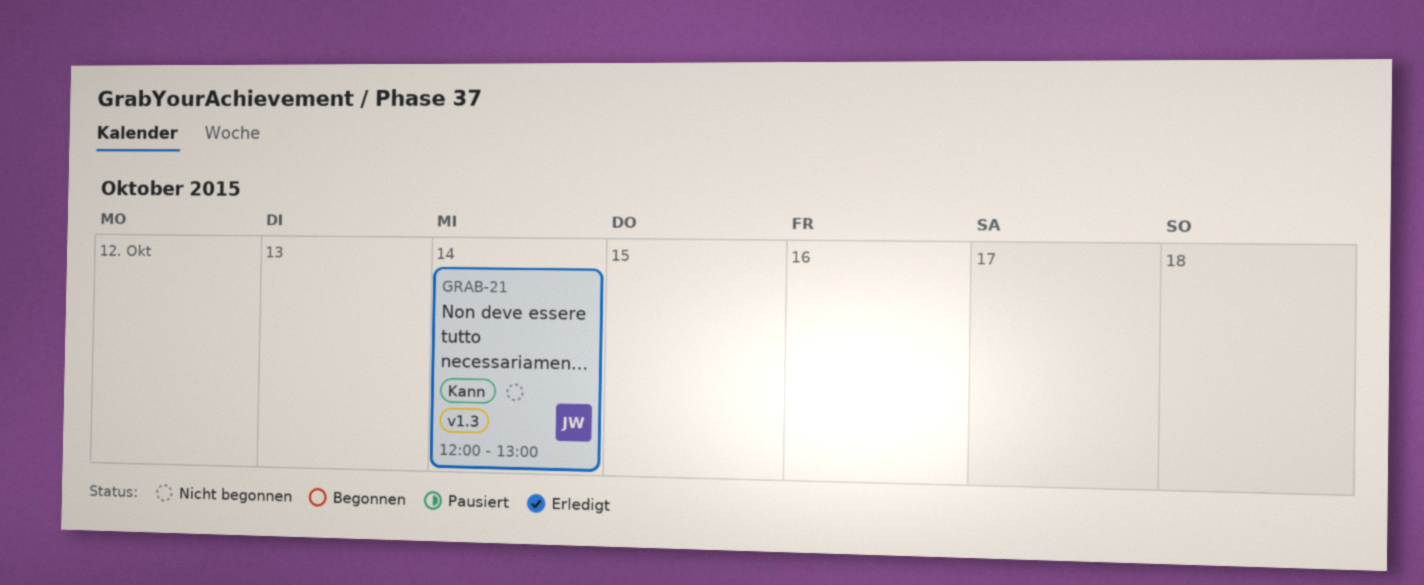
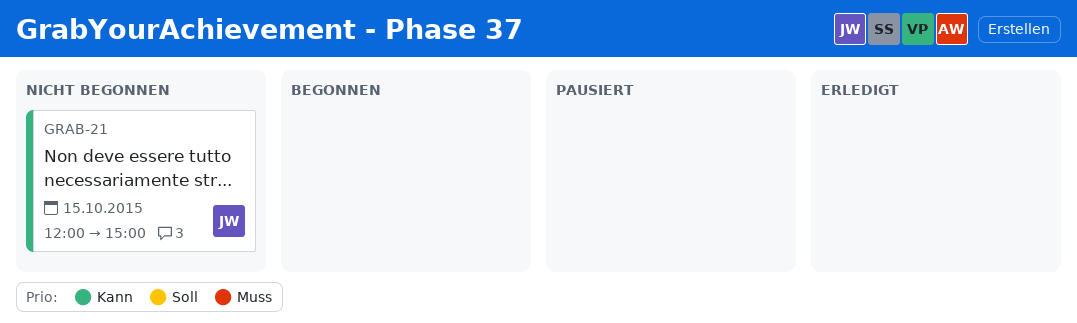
GRAB-21, day: Oct 14 -> Oct 15
GRAB-21, ends: 13:00 -> 15:00

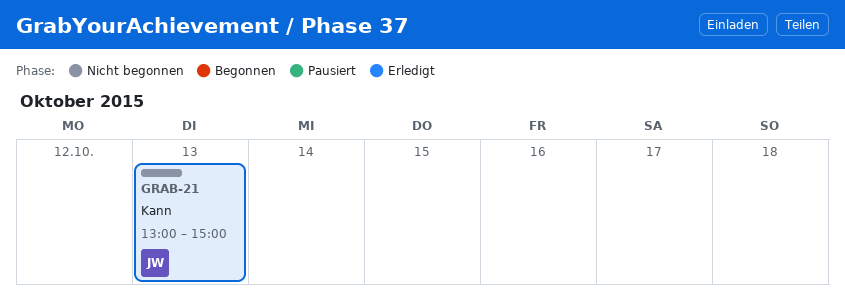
GRAB-21, day: Oct 15 -> Oct 13
GRAB-21, begins: 12:00 -> 13:00

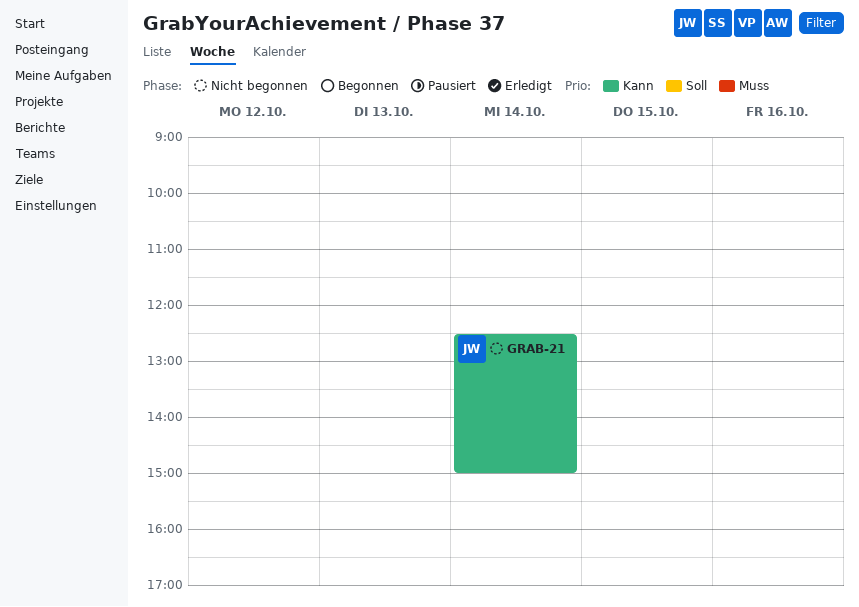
GRAB-21, day: Oct 13 -> Oct 14
GRAB-21, begins: 13:00 -> 12:30

